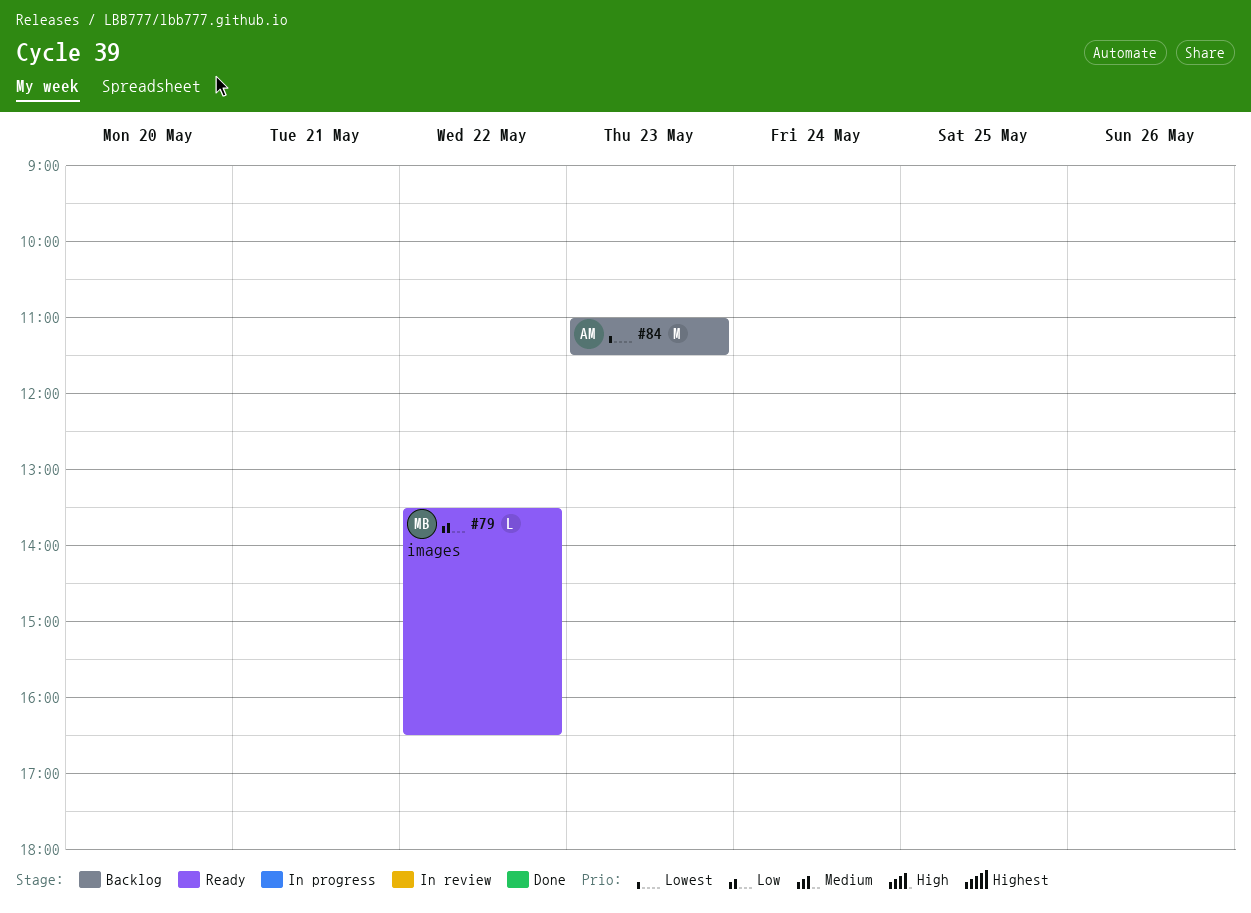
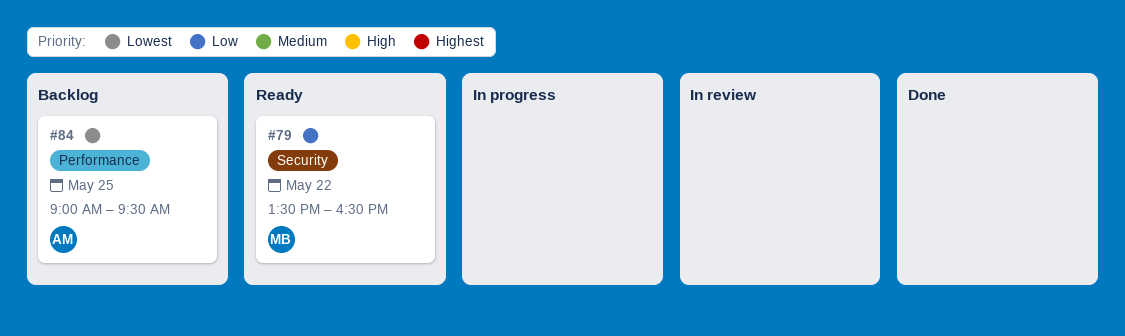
#84, day: May 23 -> May 25
#84, begins: 11:00 -> 09:00
#84, ends: 11:30 -> 09:30

